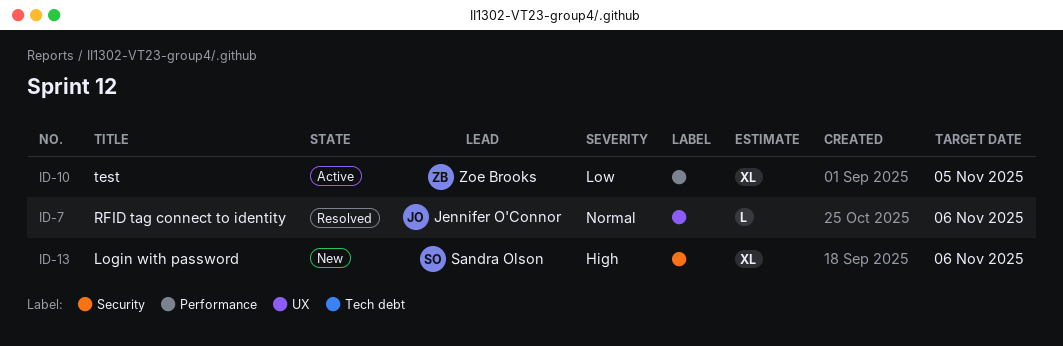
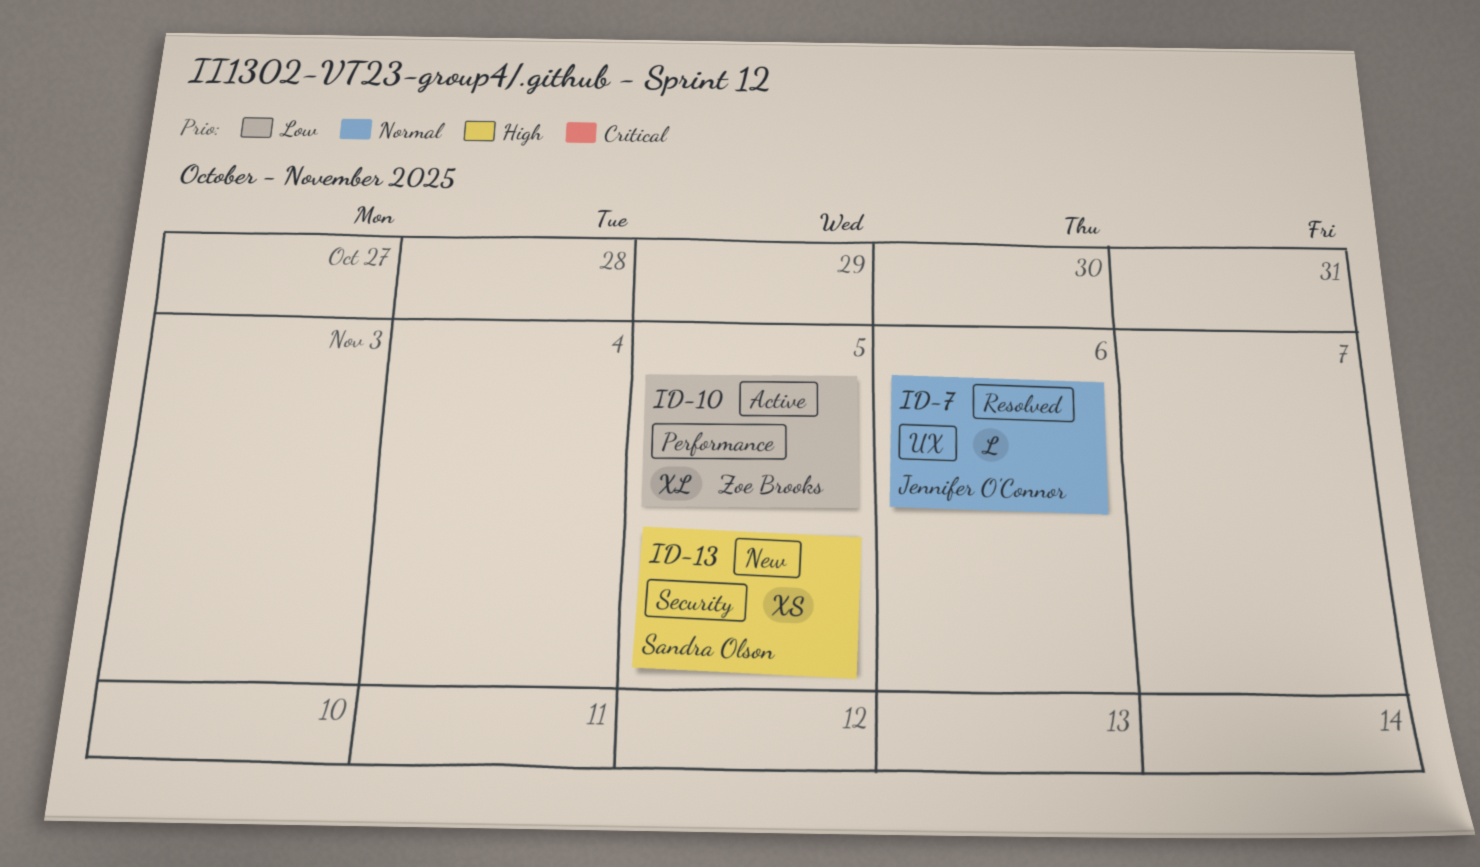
ID-13, estimate: XL -> XS
ID-13, due: Nov 6 -> Nov 5

